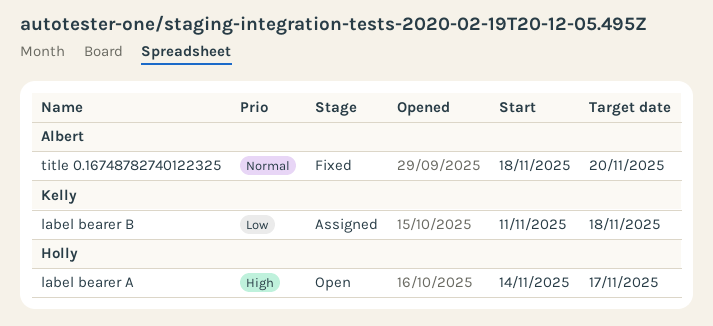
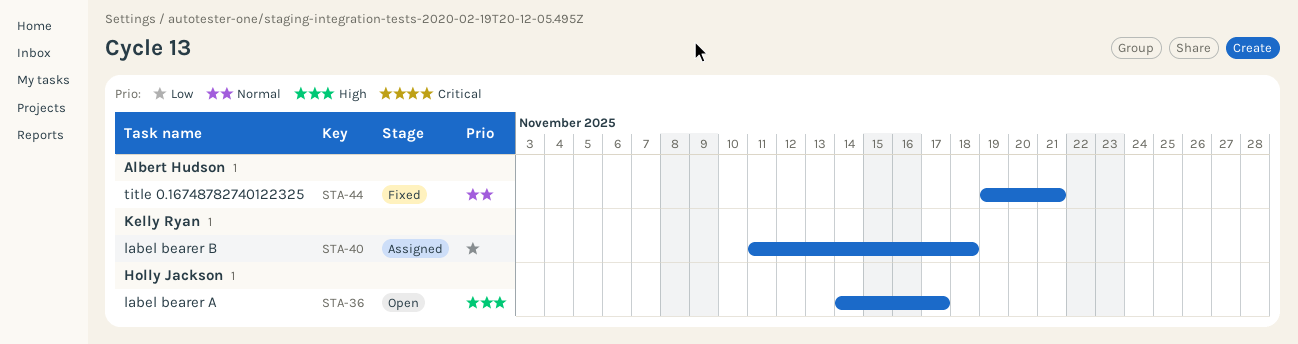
title 0.16748782740122325, start: Nov 18 -> Nov 19
title 0.16748782740122325, due: Nov 20 -> Nov 21

